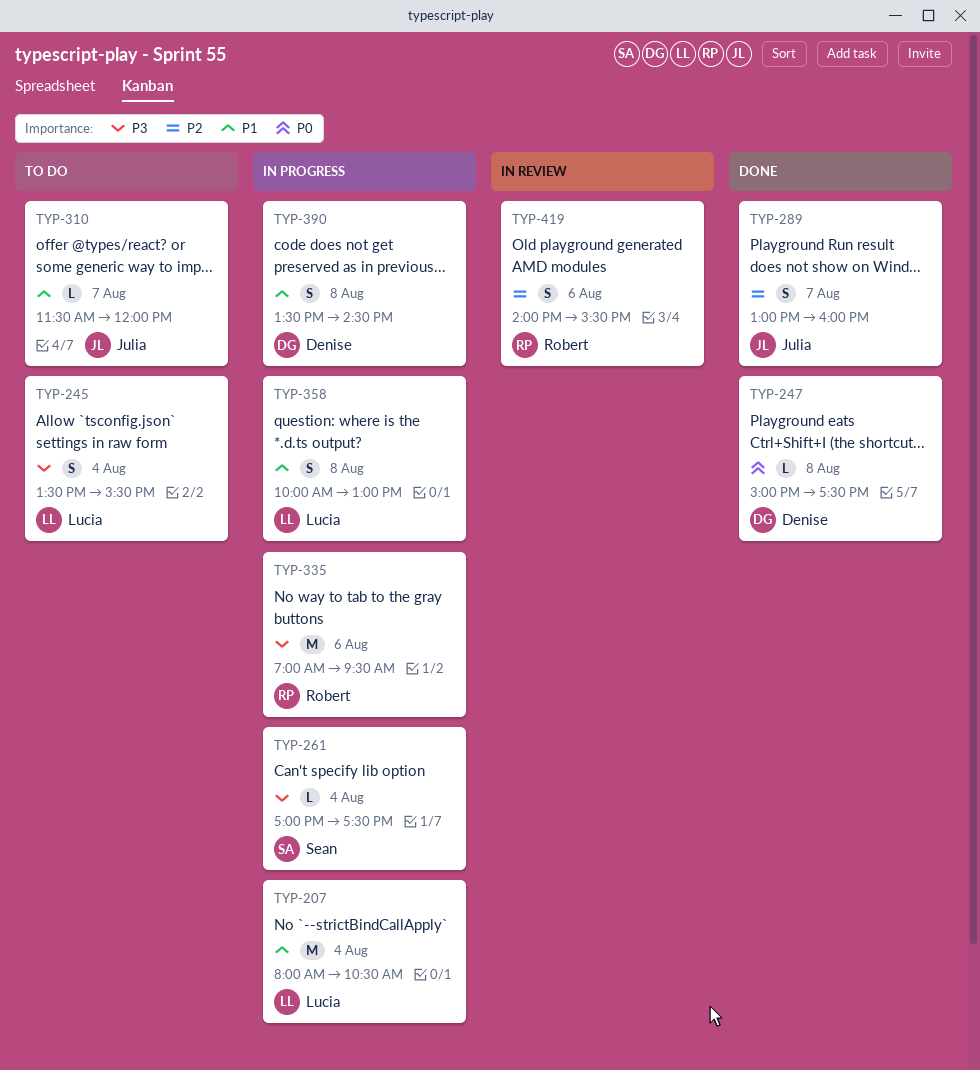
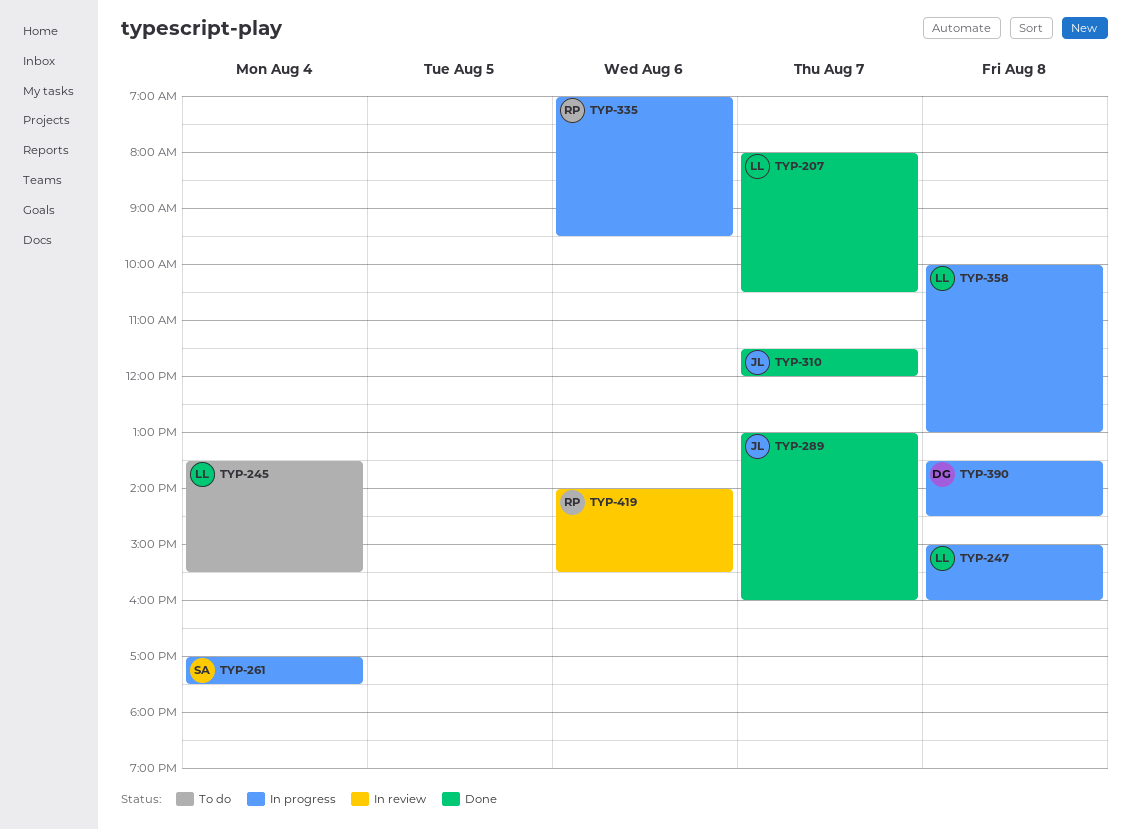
TYP-207, status: In progress -> Done
TYP-207, day: Aug 4 -> Aug 7
TYP-247, status: Done -> In progress
TYP-247, owner: Denise -> Lucia
TYP-247, ends: 17:30 -> 16:00
TYP-310, status: To do -> Done

